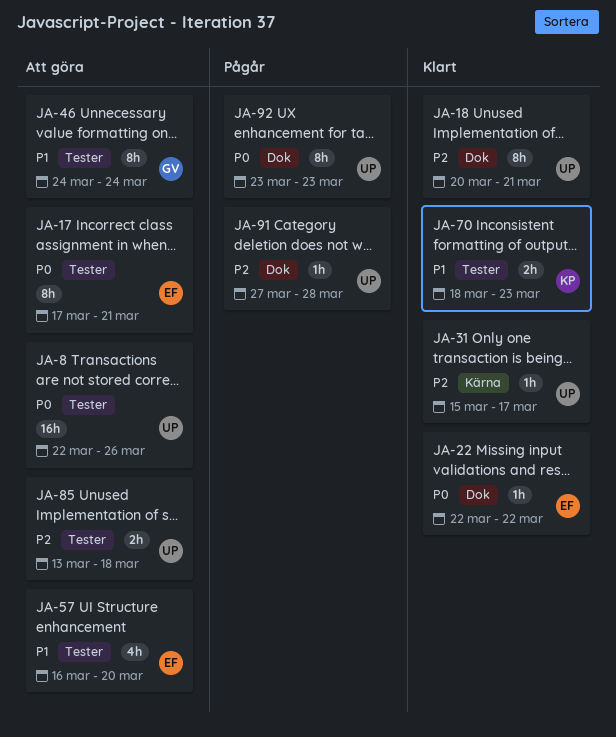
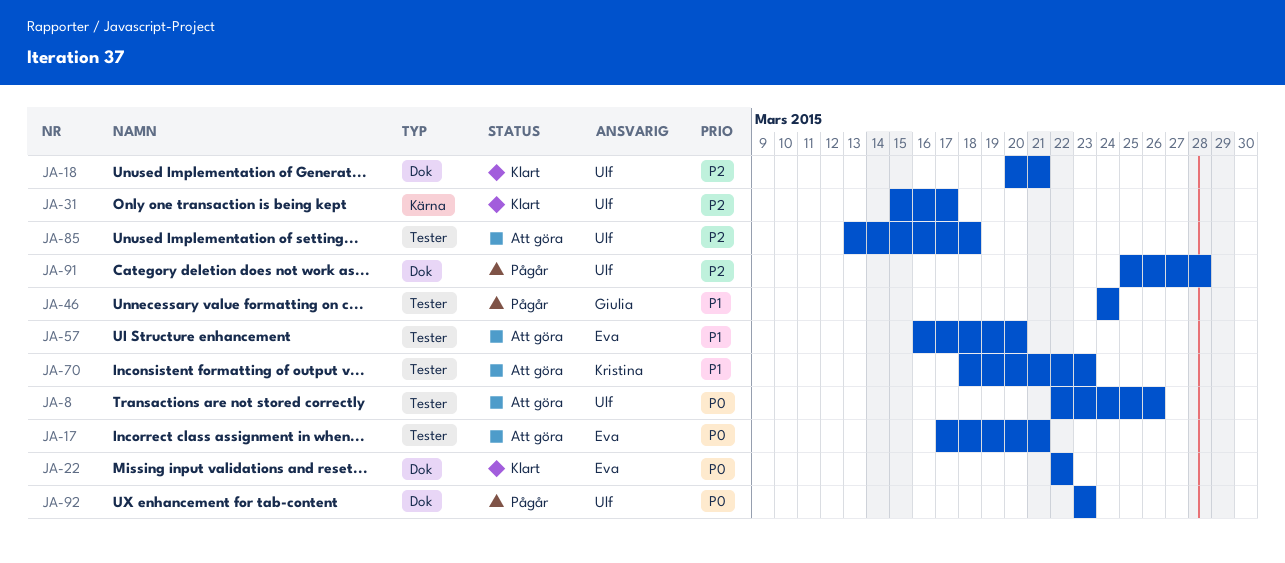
JA-46, status: Att göra -> Pågår
JA-70, status: Klart -> Att göra
JA-91, start: Mar 27 -> Mar 25

